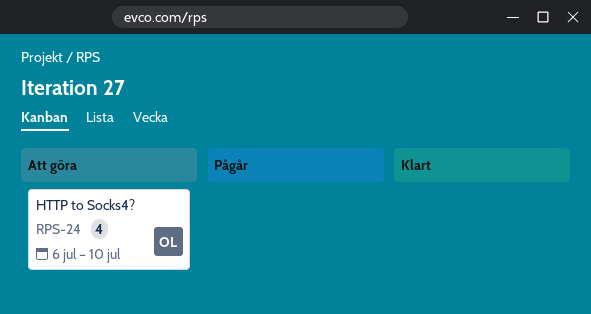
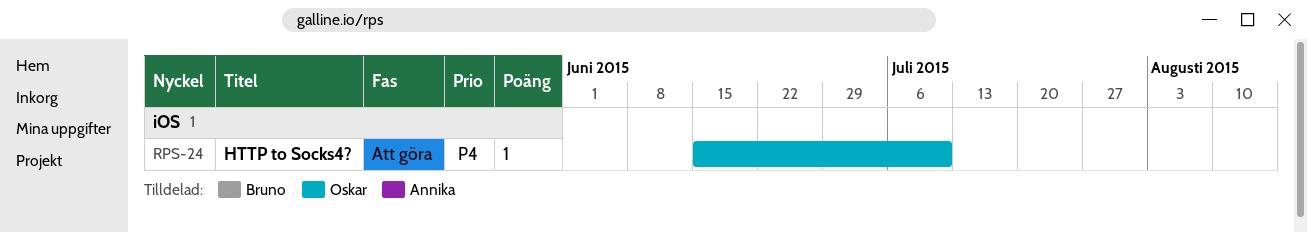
RPS-24, estimate: 4 -> 1
RPS-24, start: Jul 6 -> Jun 15

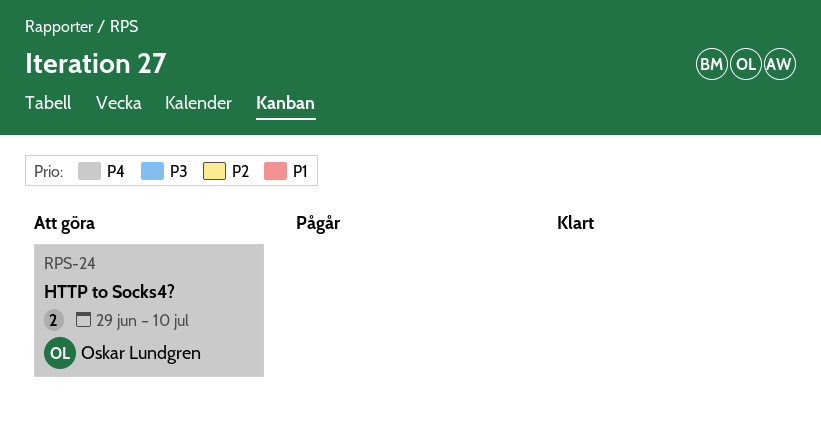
RPS-24, estimate: 1 -> 2
RPS-24, start: Jun 15 -> Jun 29

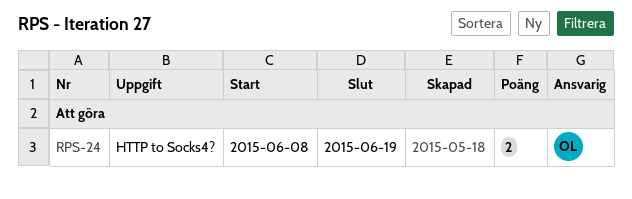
RPS-24, start: Jun 29 -> Jun 8
RPS-24, due: Jul 10 -> Jun 19

